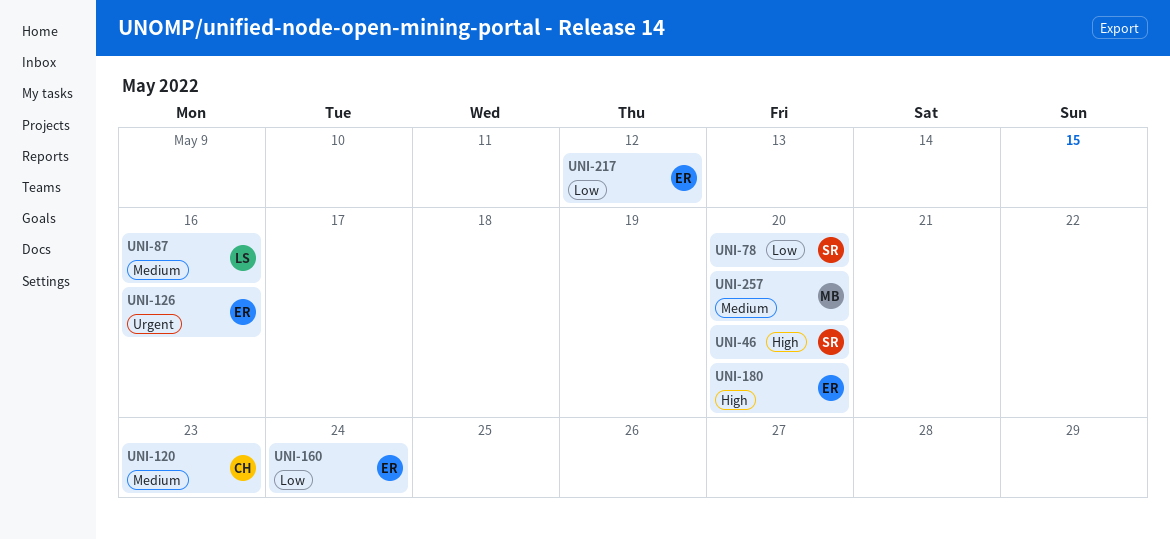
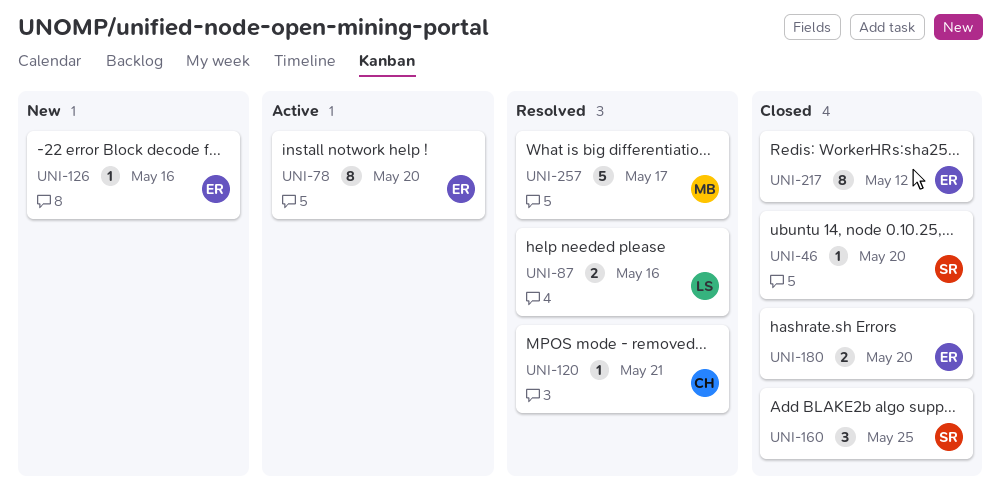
UNI-78, owner: SR -> ER
UNI-120, due: May 23 -> May 21
UNI-160, owner: ER -> SR
UNI-160, due: May 24 -> May 25
UNI-257, due: May 20 -> May 17

